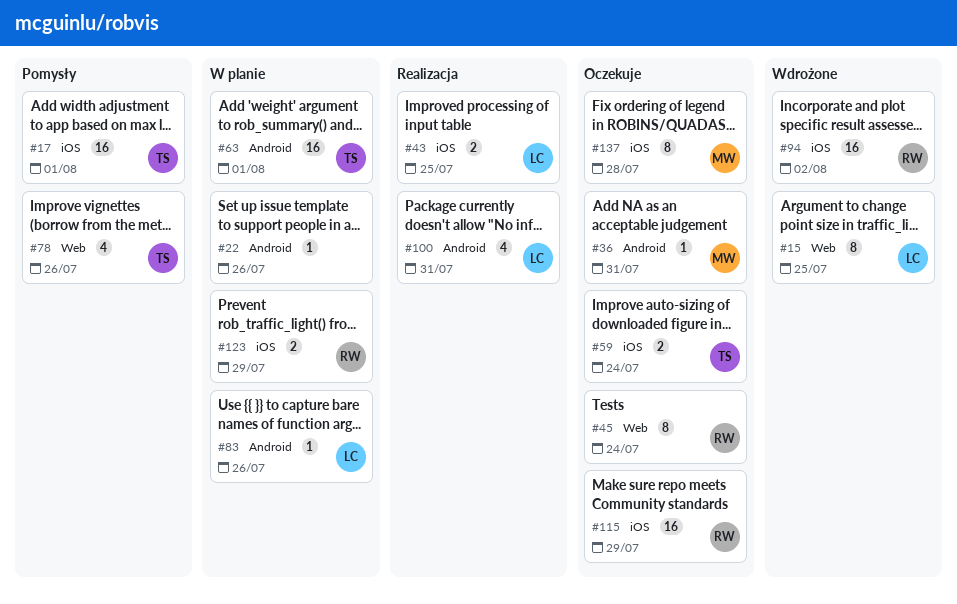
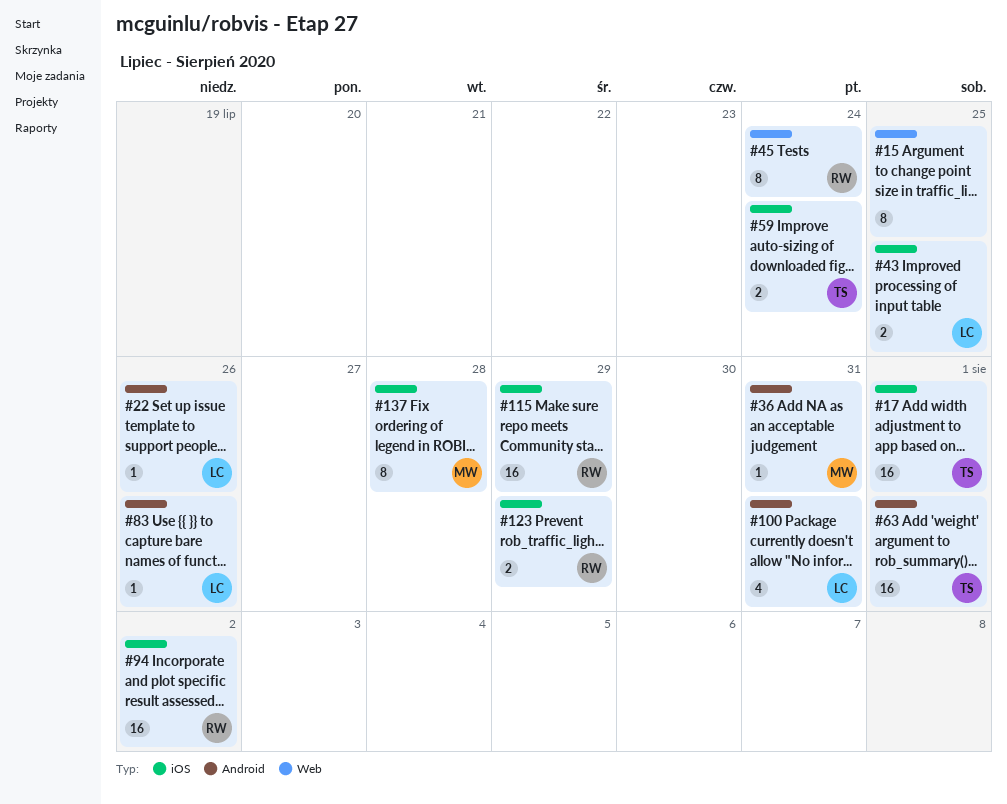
#15, owner: LC -> none
#22, owner: none -> LC
#78: present -> none

